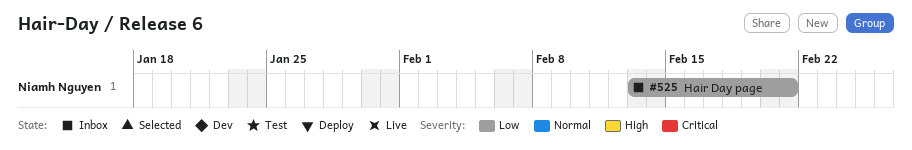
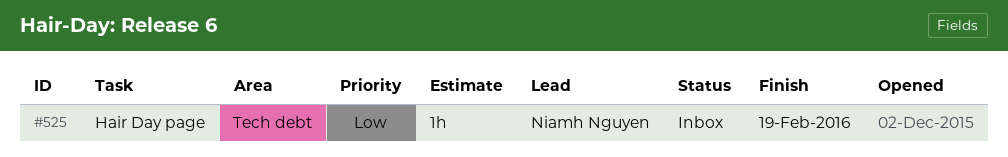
#525, due: Feb 21 -> Feb 19

